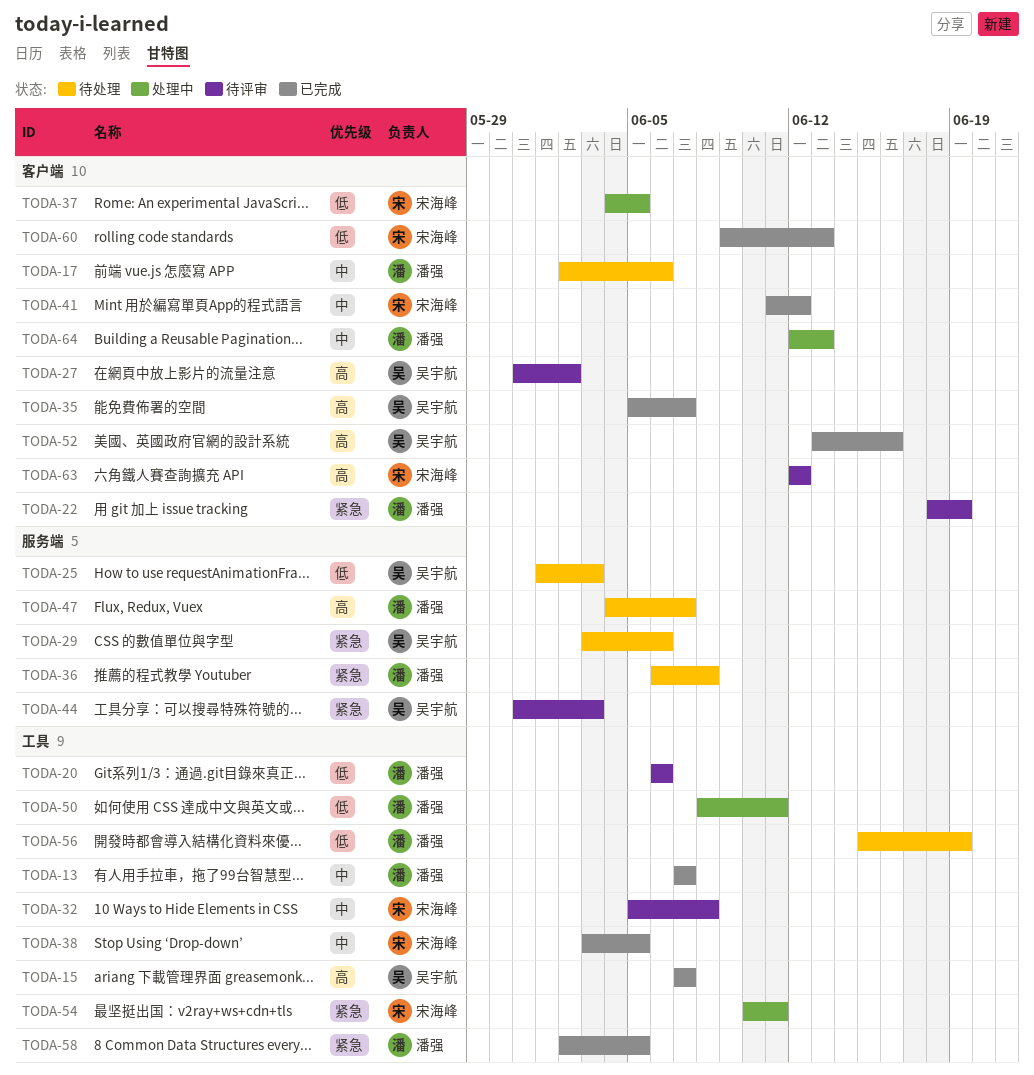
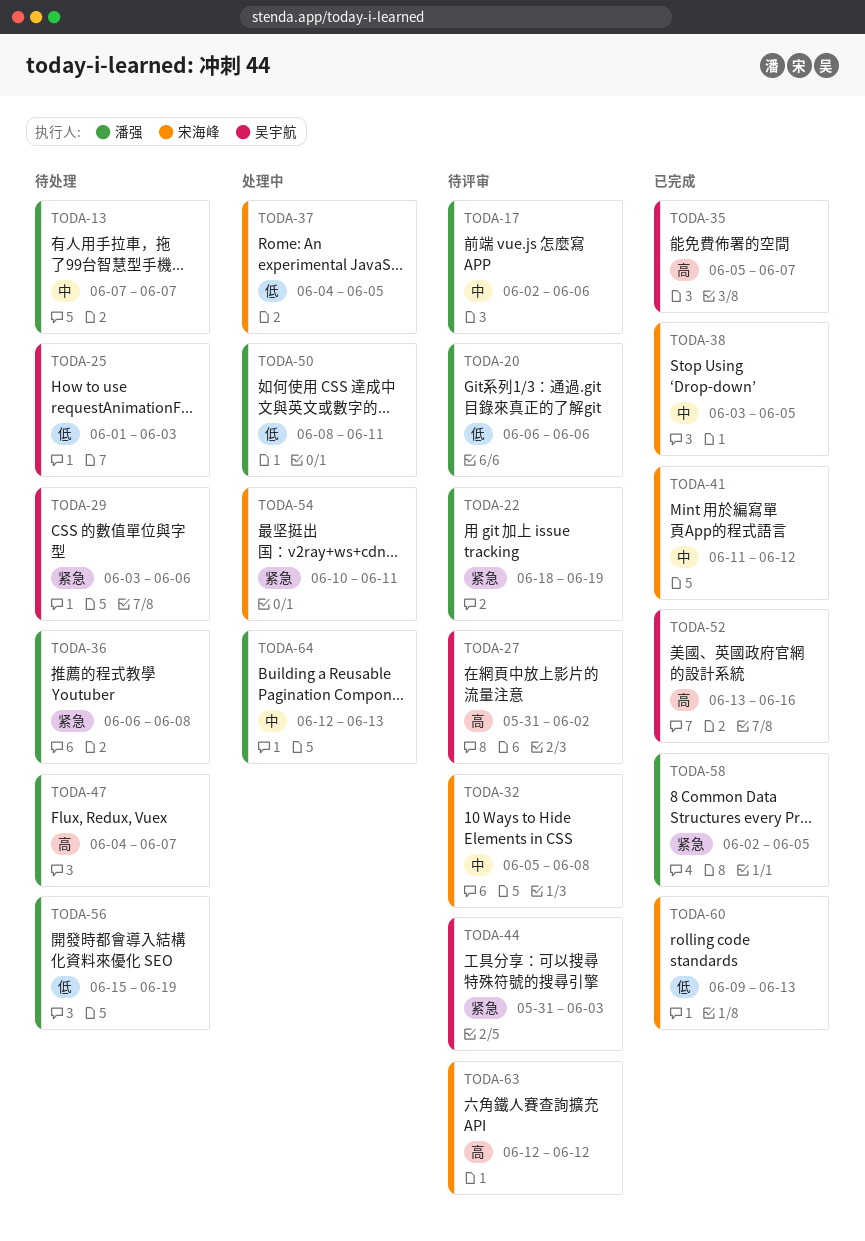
TODA-13, status: 已完成 -> 待处理
TODA-15: present -> none
TODA-17, status: 待处理 -> 待评审

